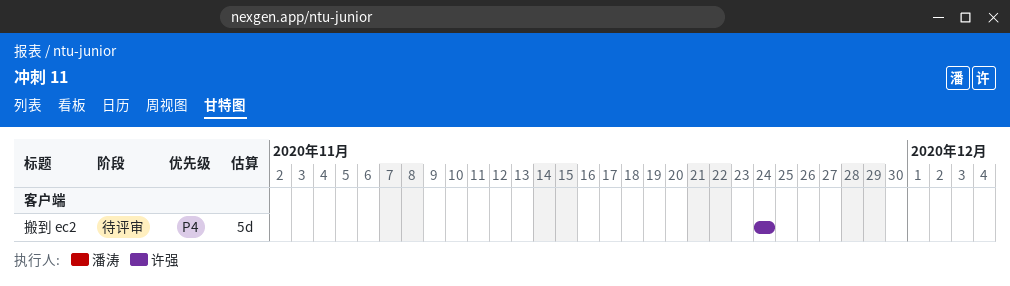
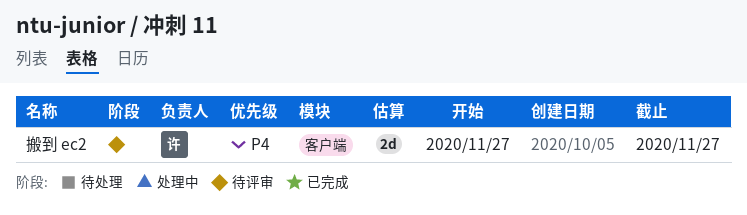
搬到 ec2, estimate: 5d -> 2d
搬到 ec2, start: Nov 24 -> Nov 27
搬到 ec2, due: Nov 24 -> Nov 27

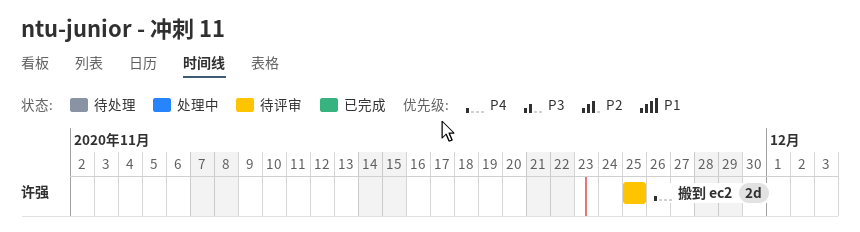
搬到 ec2, start: Nov 27 -> Nov 25
搬到 ec2, due: Nov 27 -> Nov 25

